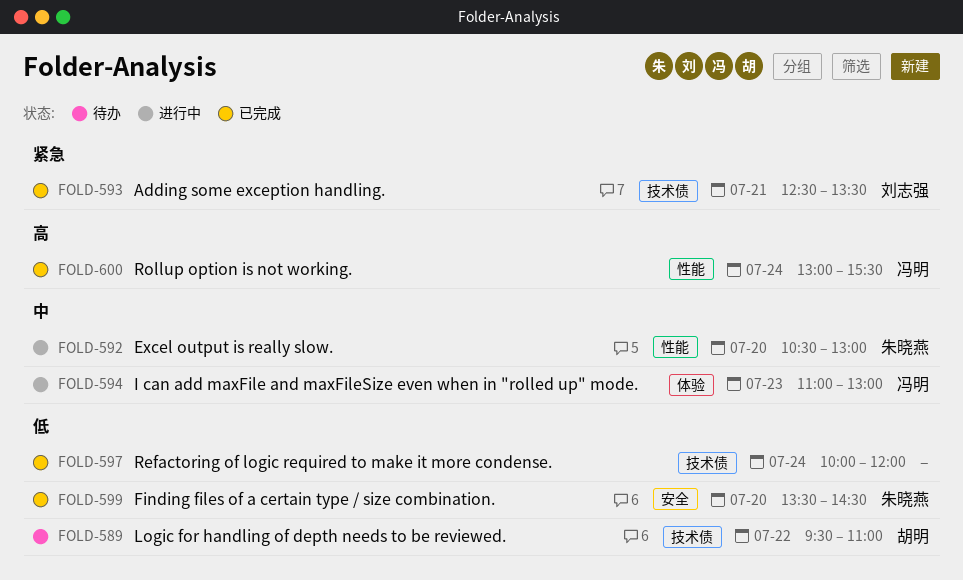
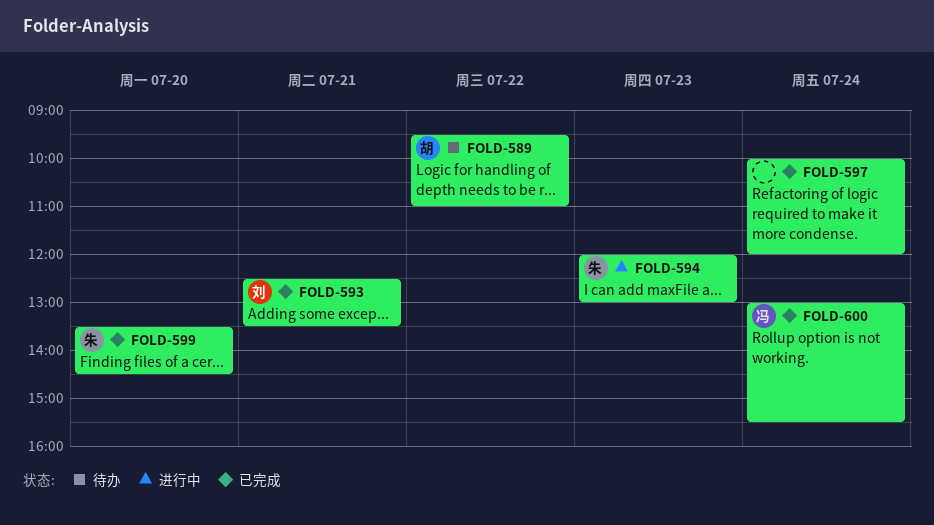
FOLD-592: present -> none
FOLD-594, owner: 冯明 -> 朱晓燕
FOLD-594, begins: 11:00 -> 12:00

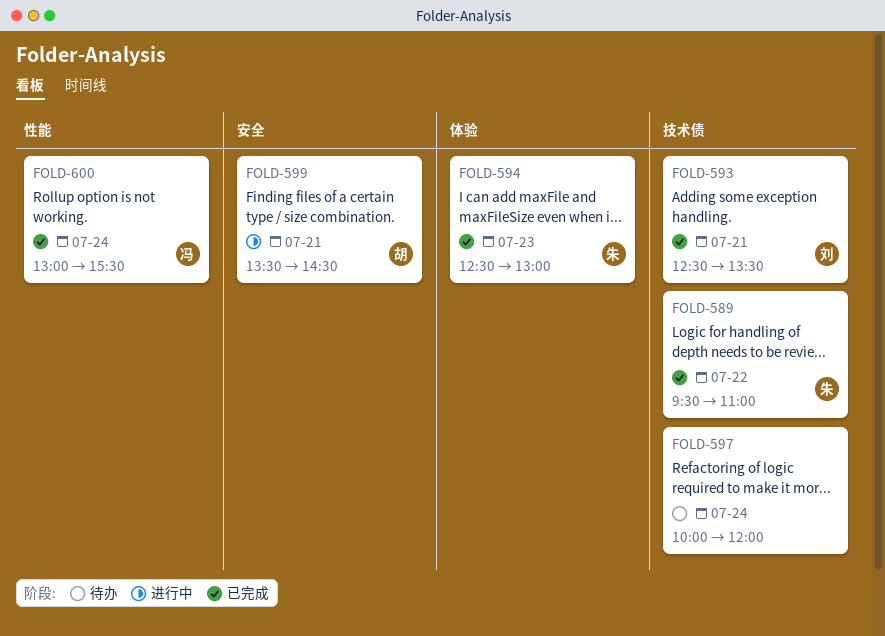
FOLD-589, status: 待办 -> 已完成
FOLD-589, owner: 胡 -> 朱
FOLD-594, status: 进行中 -> 已完成
FOLD-594, begins: 12:00 -> 12:30
FOLD-597, status: 已完成 -> 待办
FOLD-599, status: 已完成 -> 进行中
FOLD-599, owner: 朱 -> 胡
FOLD-599, day: Jul 20 -> Jul 21

